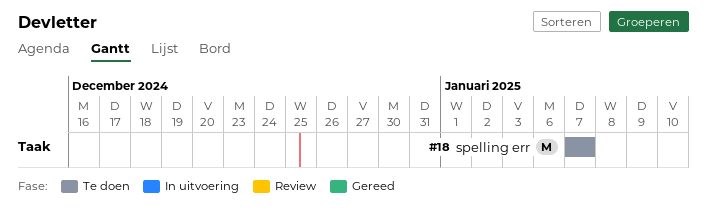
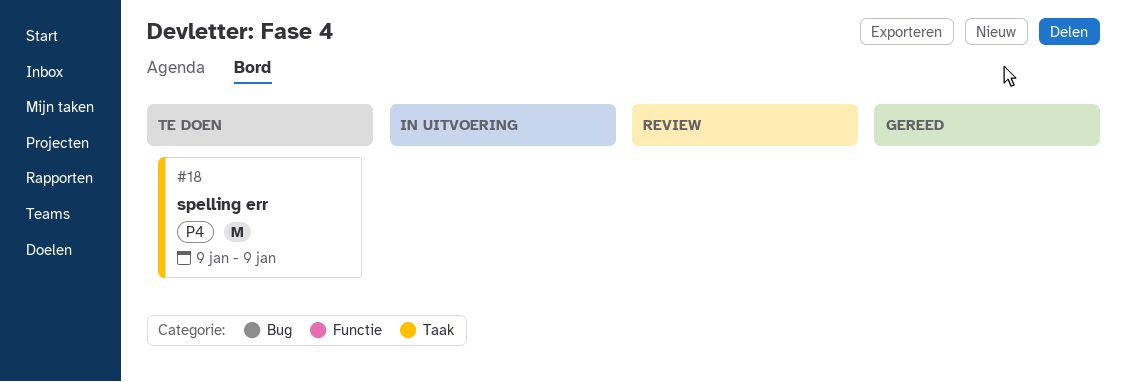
#18, start: Jan 7 -> Jan 9
#18, due: Jan 7 -> Jan 9

